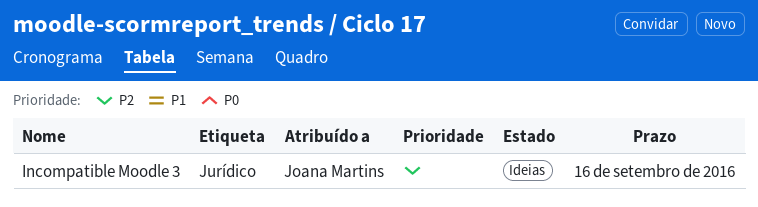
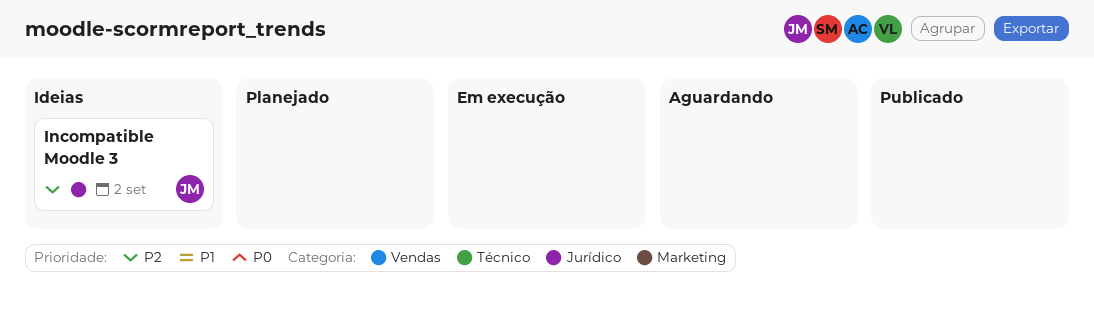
Incompatible Moodle 3, due: Sep 16 -> Sep 2

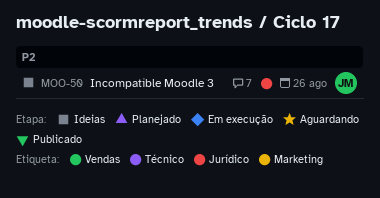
Incompatible Moodle 3, due: Sep 2 -> Aug 26

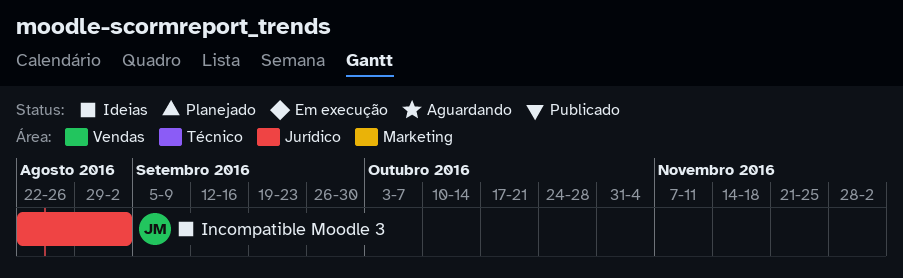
Incompatible Moodle 3, due: Aug 26 -> Sep 2

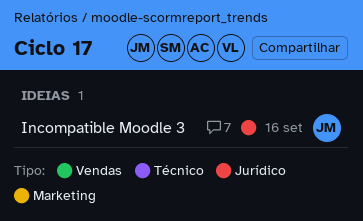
Incompatible Moodle 3, due: Sep 2 -> Sep 16

